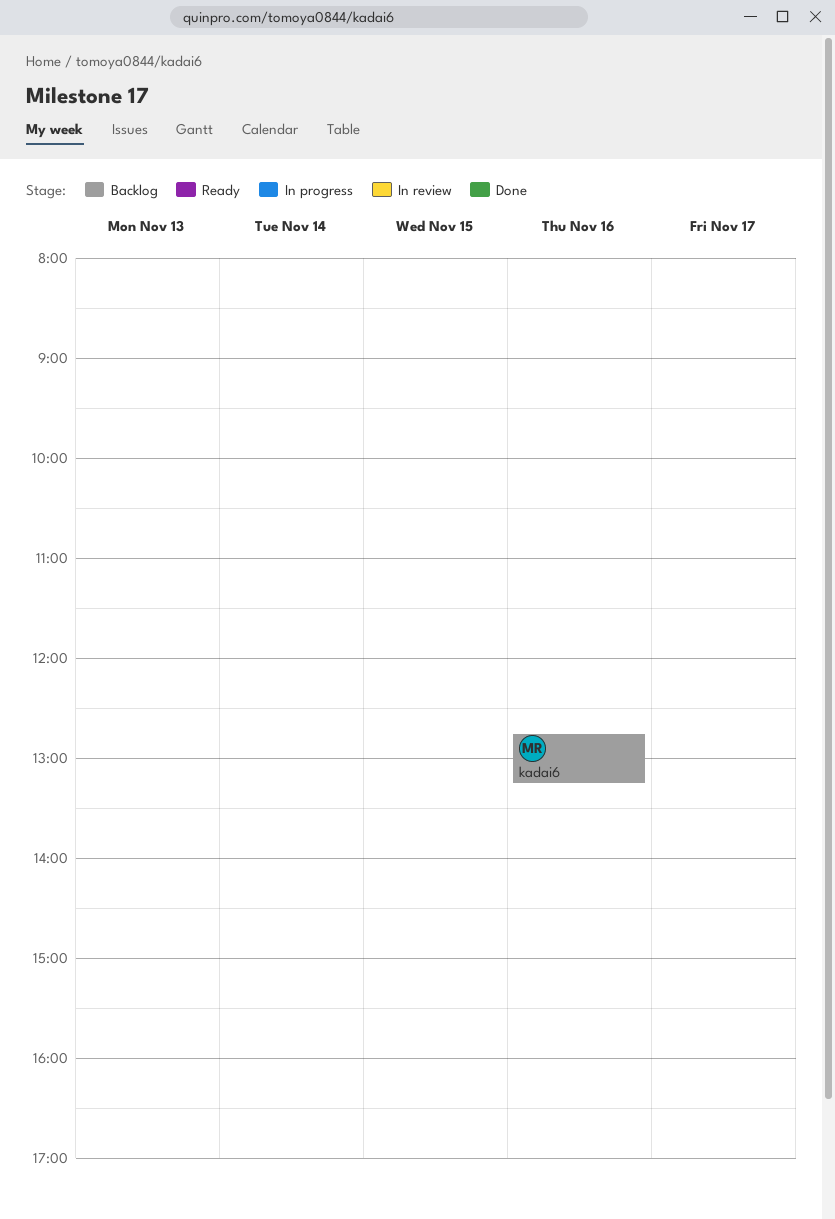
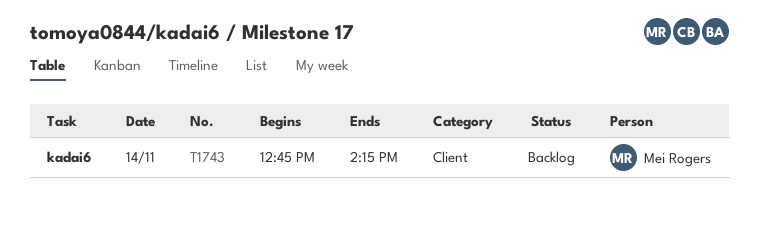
kadai6, day: Nov 16 -> Nov 14
kadai6, ends: 13:15 -> 14:15

